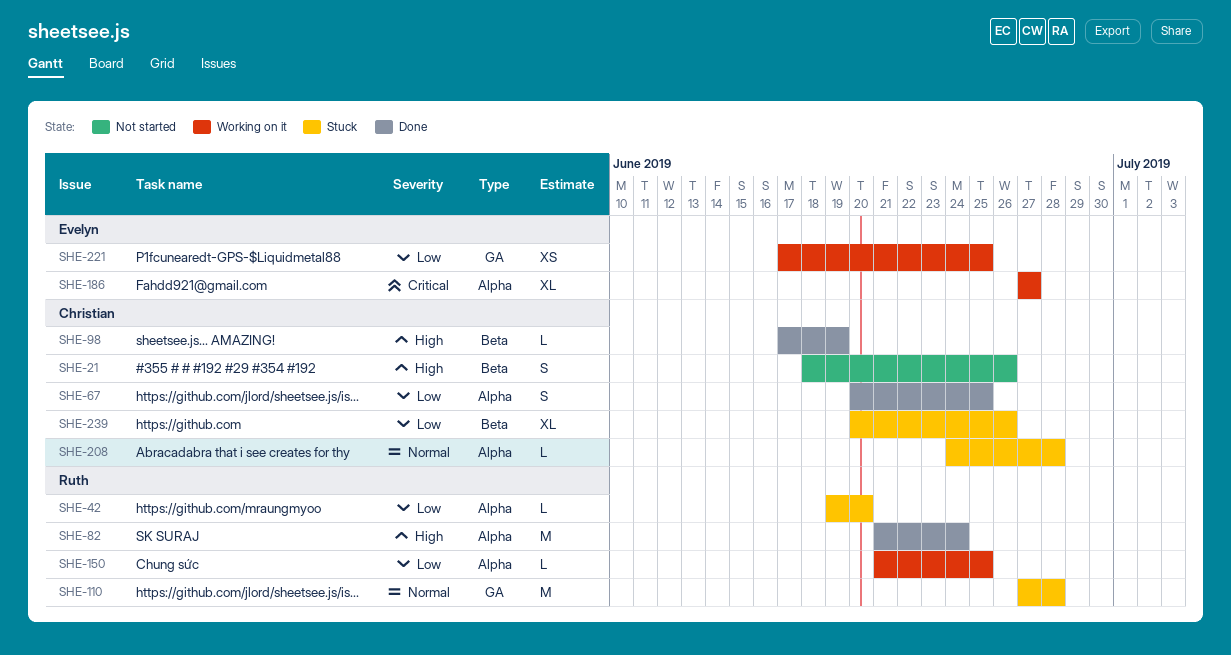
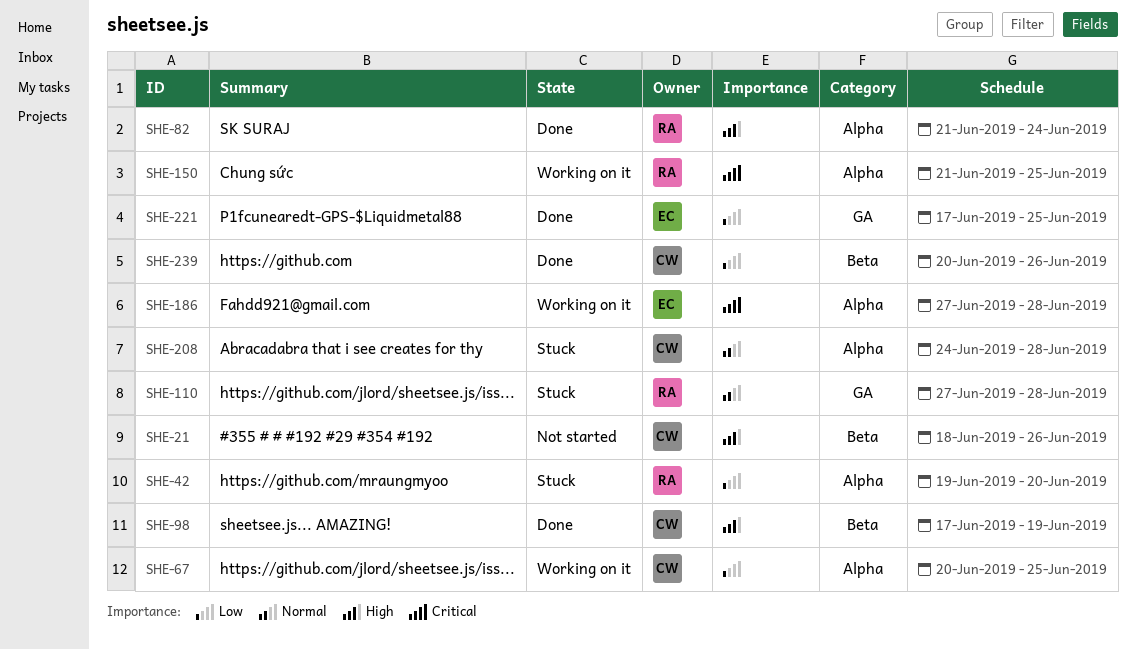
SHE-67, status: Done -> Working on it
SHE-150, priority: Low -> Critical
SHE-186, due: Jun 27 -> Jun 28
SHE-221, status: Working on it -> Done
SHE-239, status: Stuck -> Done

